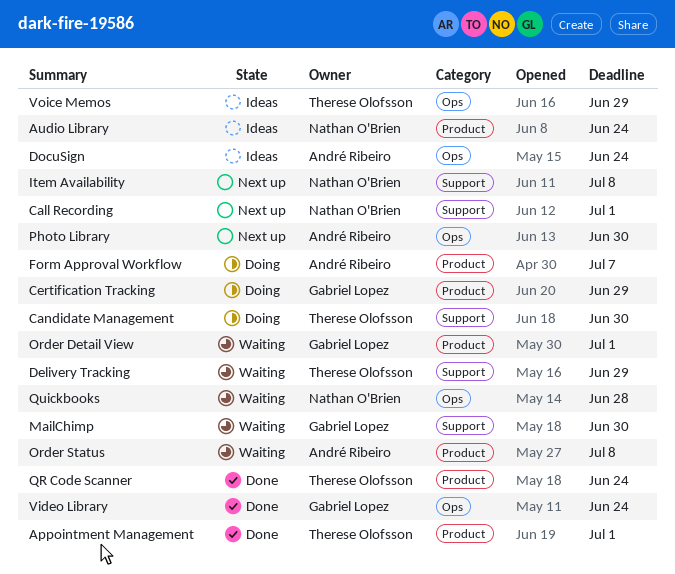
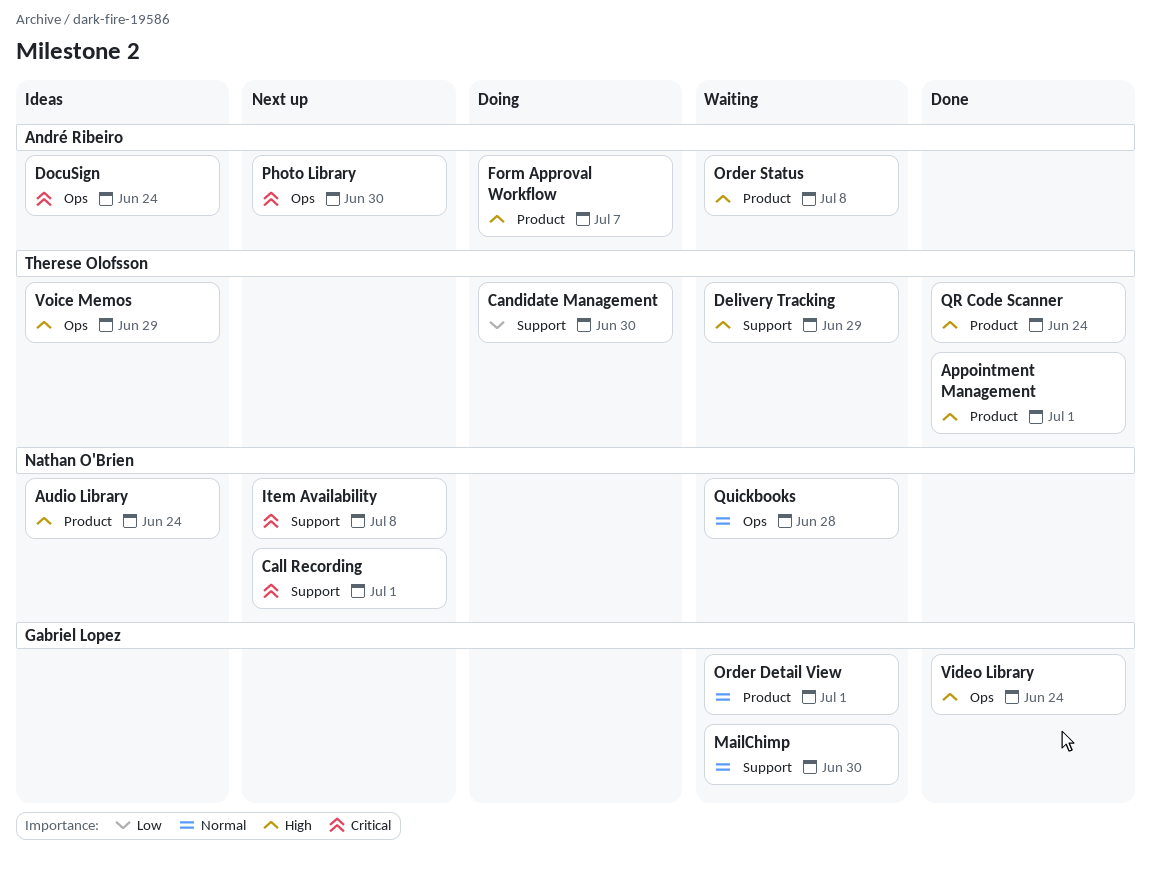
Certification Tracking: present -> none

